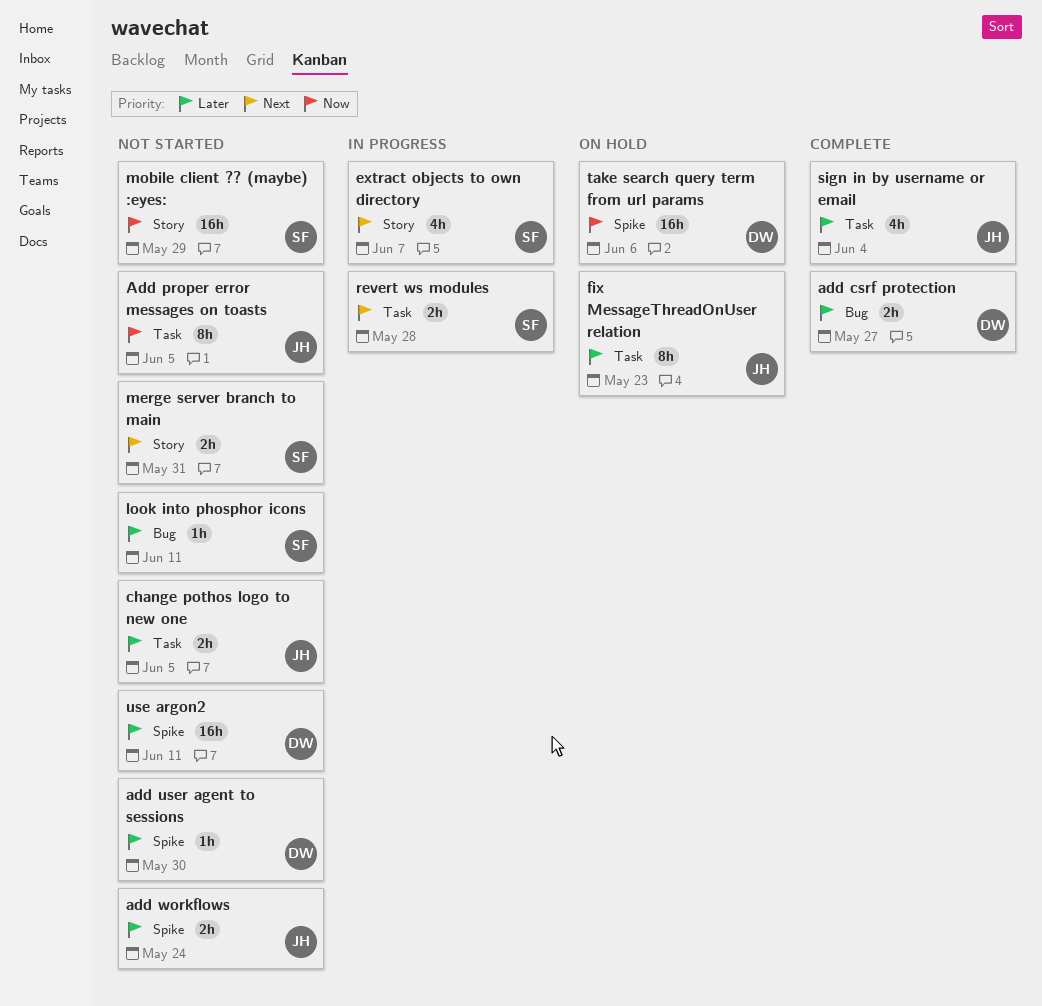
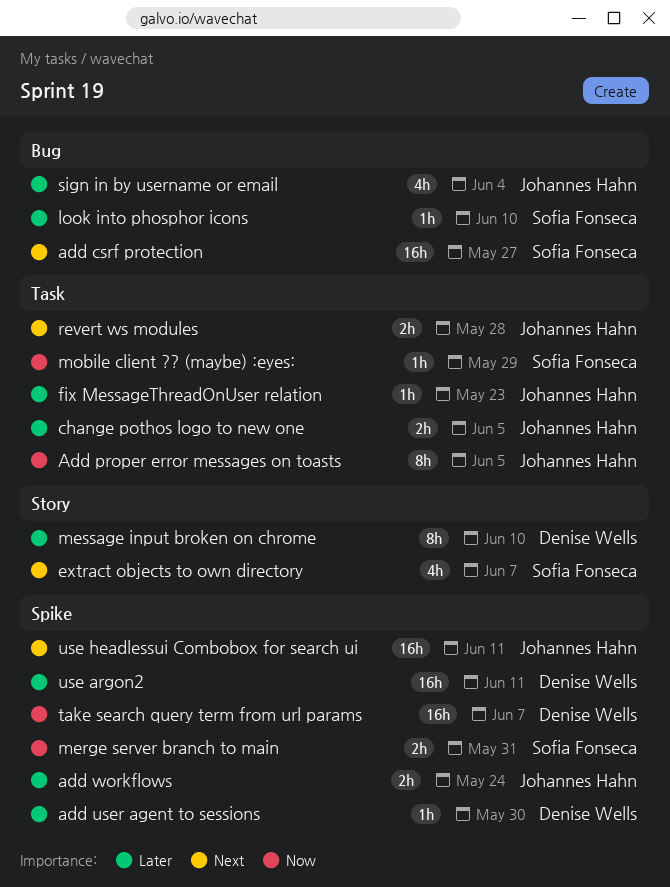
add csrf protection, owner: Denise Wells -> Sofia Fonseca
add csrf protection, priority: Later -> Next
add csrf protection, estimate: 2h -> 16h
fix MessageThreadOnUser relation, estimate: 8h -> 1h
look into phosphor icons, due: Jun 11 -> Jun 10
merge server branch to main, priority: Next -> Now
merge server branch to main, label: Story -> Spike
message input broken on chrome: none -> present
mobile client ?? (maybe) :eyes:, label: Story -> Task
mobile client ?? (maybe) :eyes:, estimate: 16h -> 1h
revert ws modules, owner: Sofia Fonseca -> Johannes Hahn
sign in by username or email, label: Task -> Bug
take search query term from url params, due: Jun 6 -> Jun 7
use headlessui Combobox for search ui: none -> present

